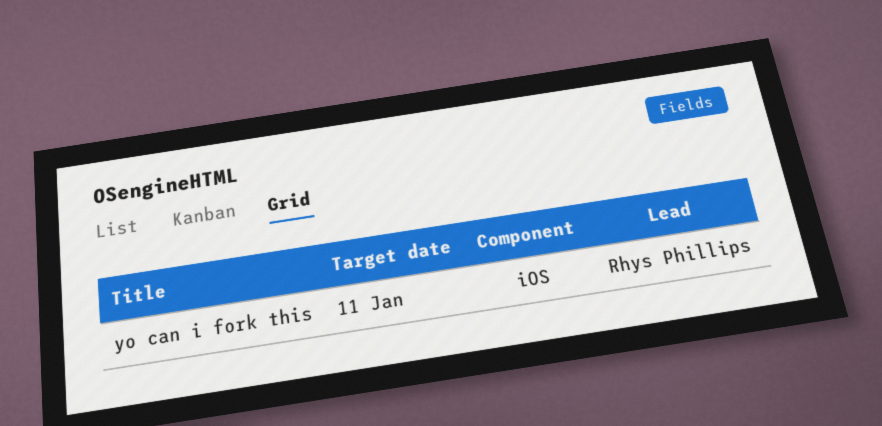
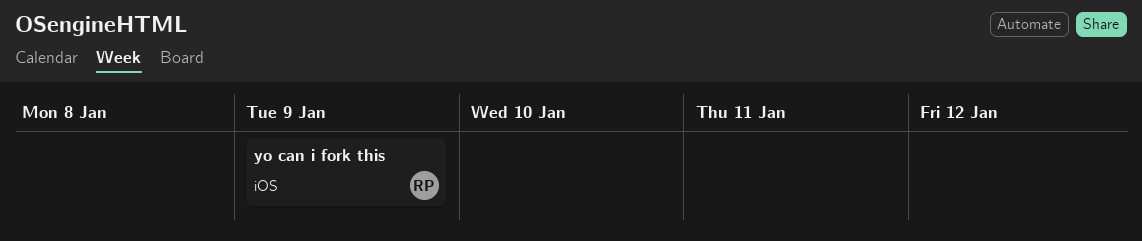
yo can i fork this, due: Jan 11 -> Jan 9

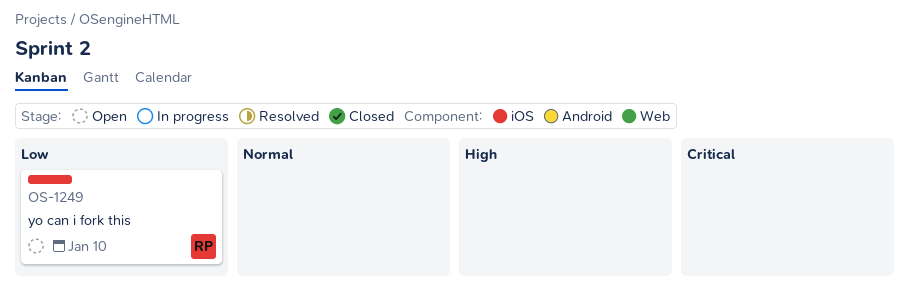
yo can i fork this, due: Jan 9 -> Jan 10

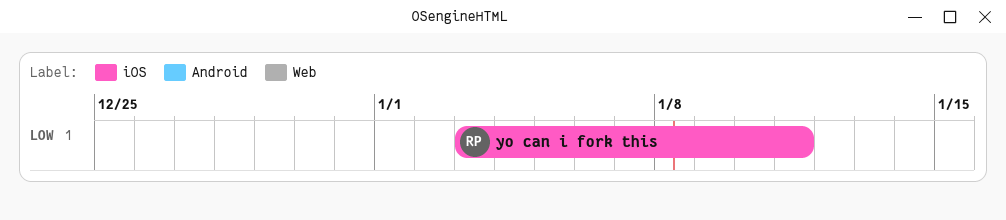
yo can i fork this, due: Jan 10 -> Jan 11

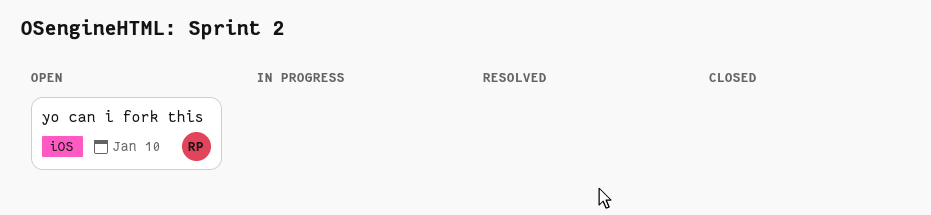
yo can i fork this, due: Jan 11 -> Jan 10

